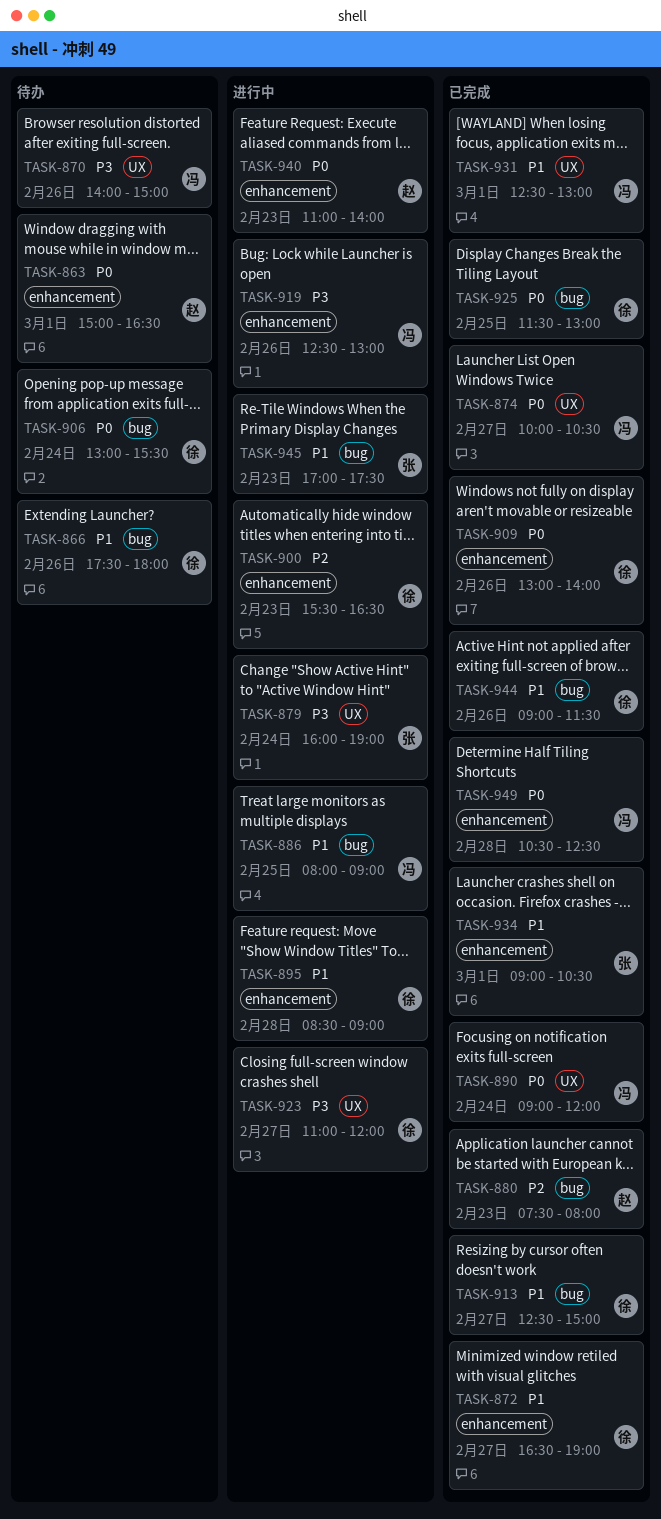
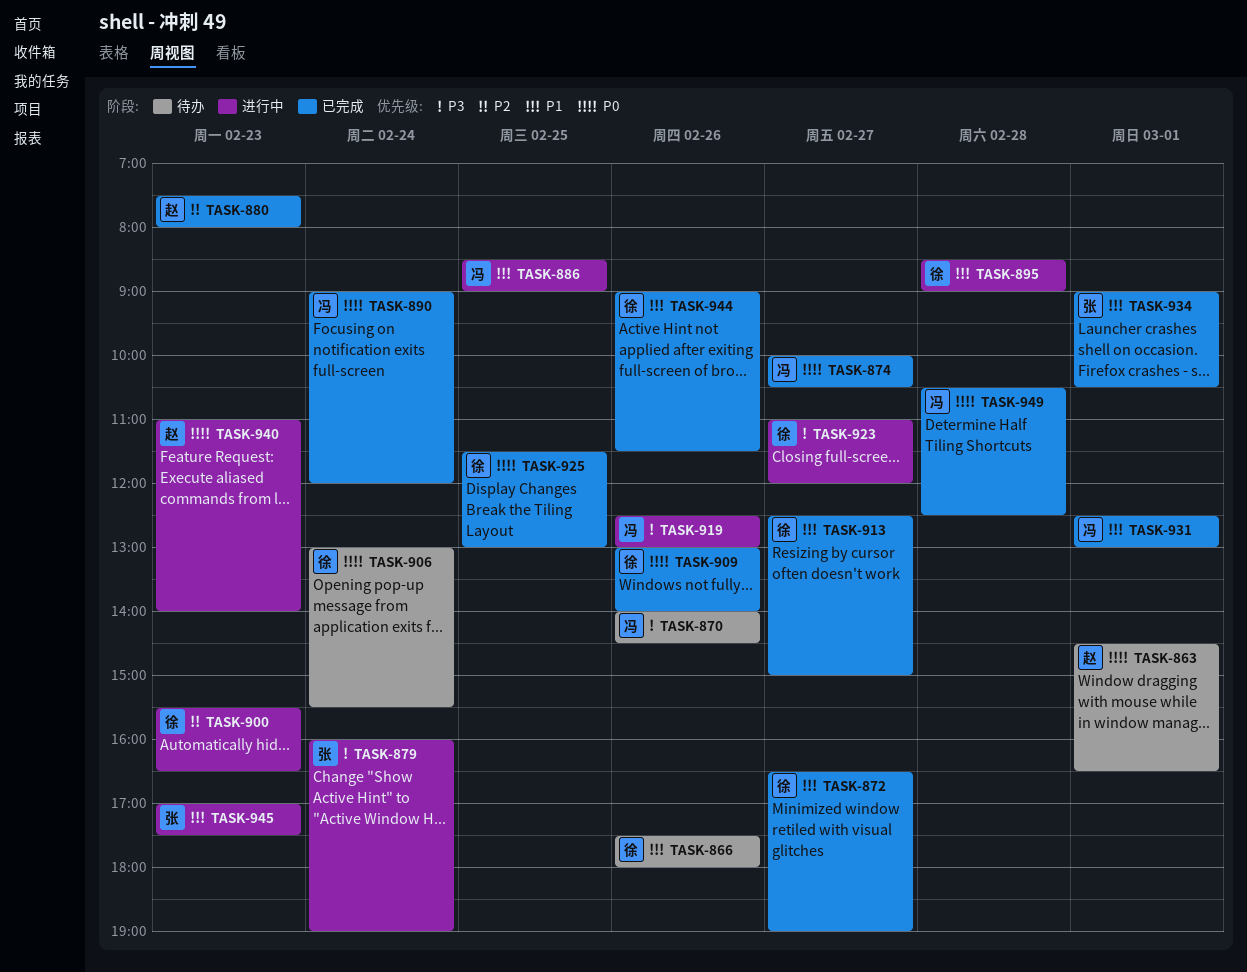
TASK-863, begins: 15:00 -> 14:30
TASK-870, ends: 15:00 -> 14:30
TASK-886, begins: 08:00 -> 08:30

